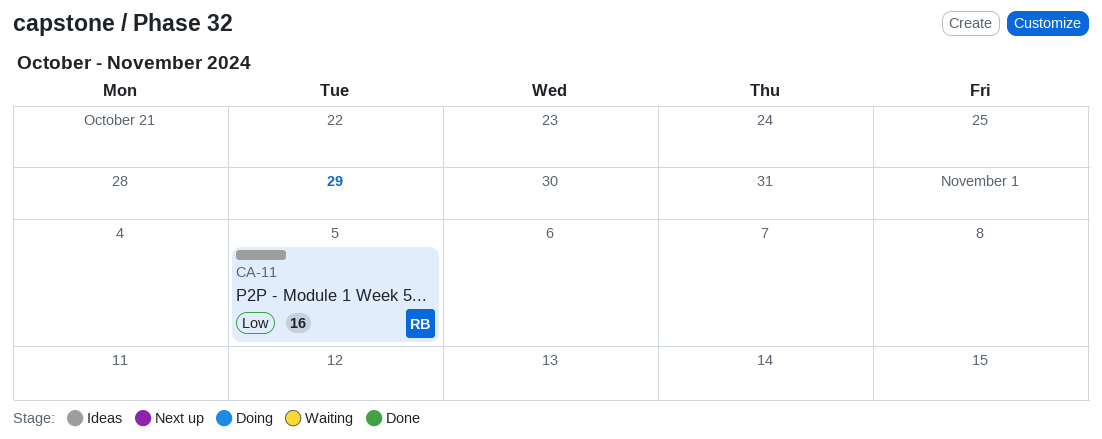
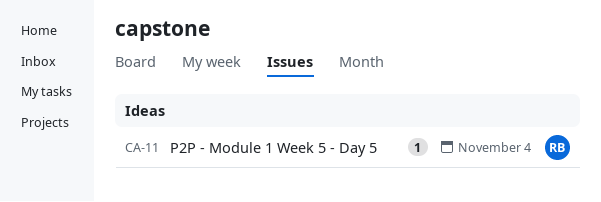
CA-11, estimate: 16 -> 1
CA-11, due: Nov 5 -> Nov 4

